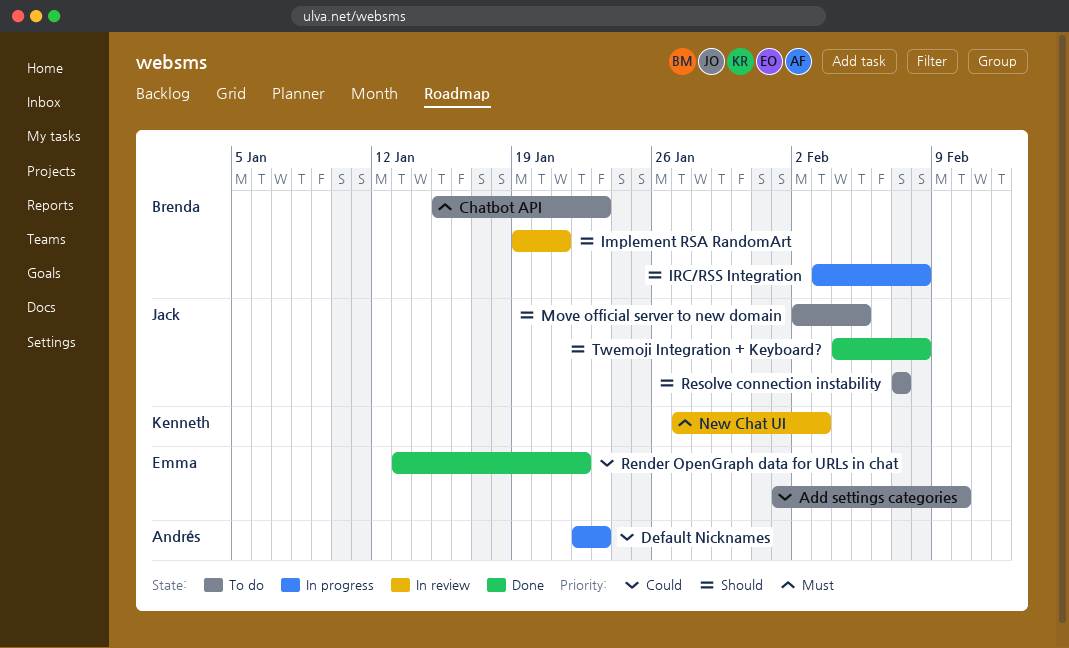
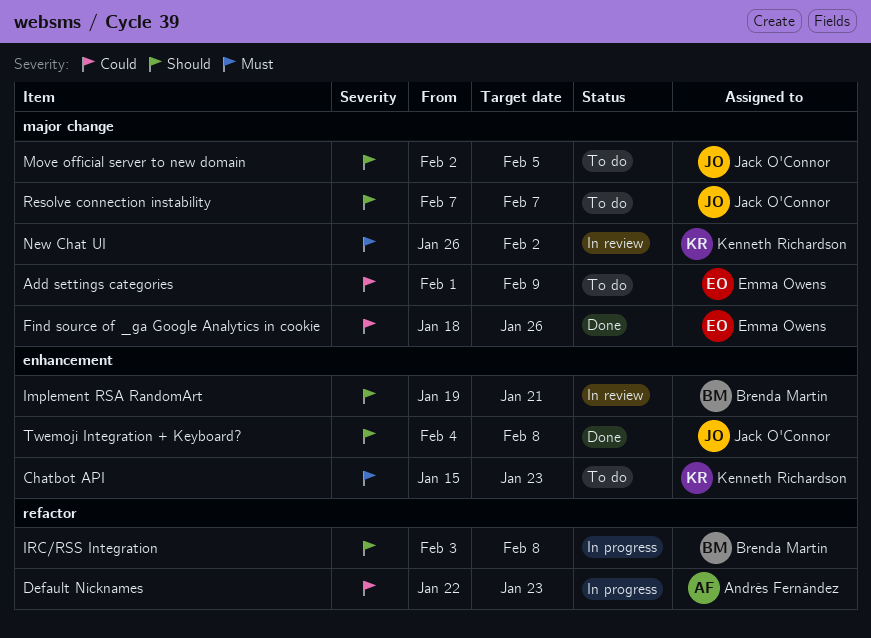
Add settings categories, due: Feb 10 -> Feb 9
Chatbot API, owner: Brenda Martin -> Kenneth Richardson
Find source of _ga Google Analytics in cookie: none -> present
New Chat UI, start: Jan 27 -> Jan 26
New Chat UI, due: Feb 3 -> Feb 2
Render OpenGraph data for URLs in chat: present -> none

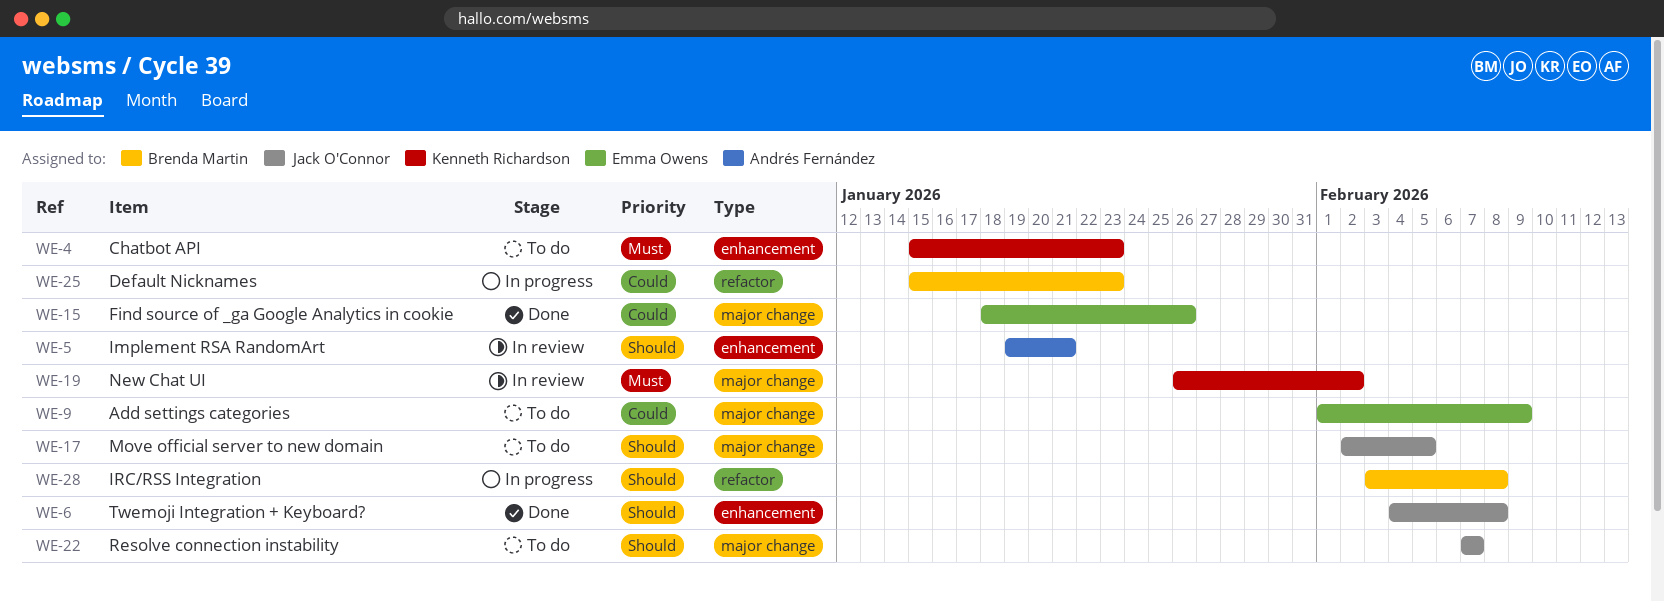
Default Nicknames, owner: Andrés Fernández -> Brenda Martin
Default Nicknames, start: Jan 22 -> Jan 15
Implement RSA RandomArt, owner: Brenda Martin -> Andrés Fernández

